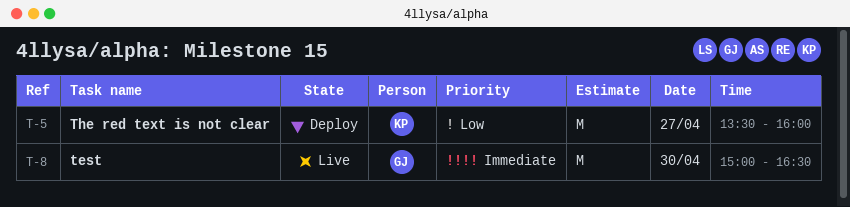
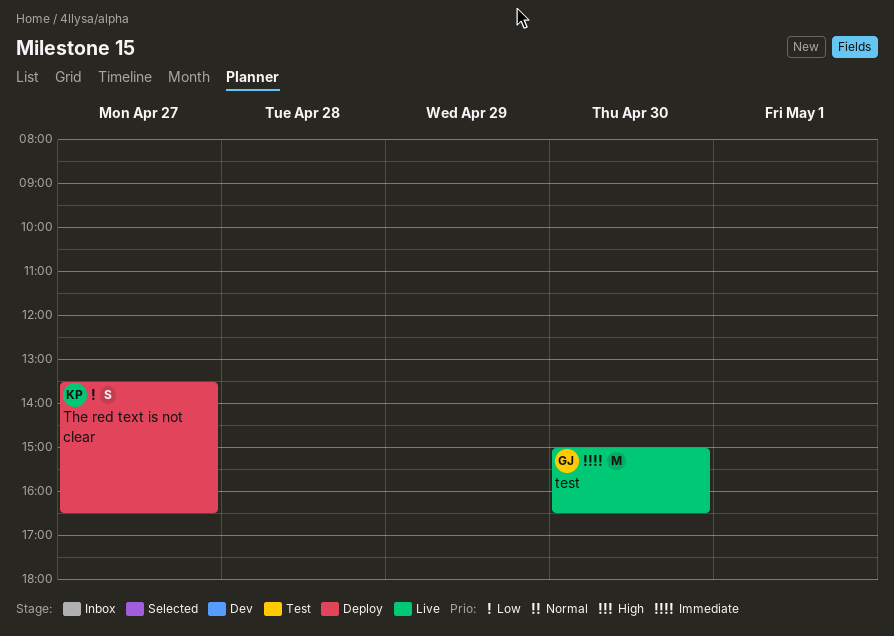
The red text is not clear, estimate: M -> S
The red text is not clear, ends: 16:00 -> 16:30

